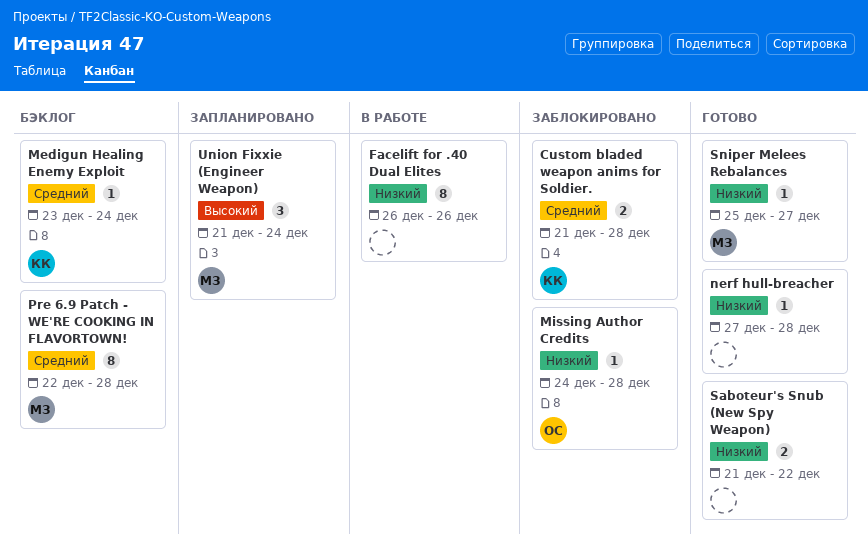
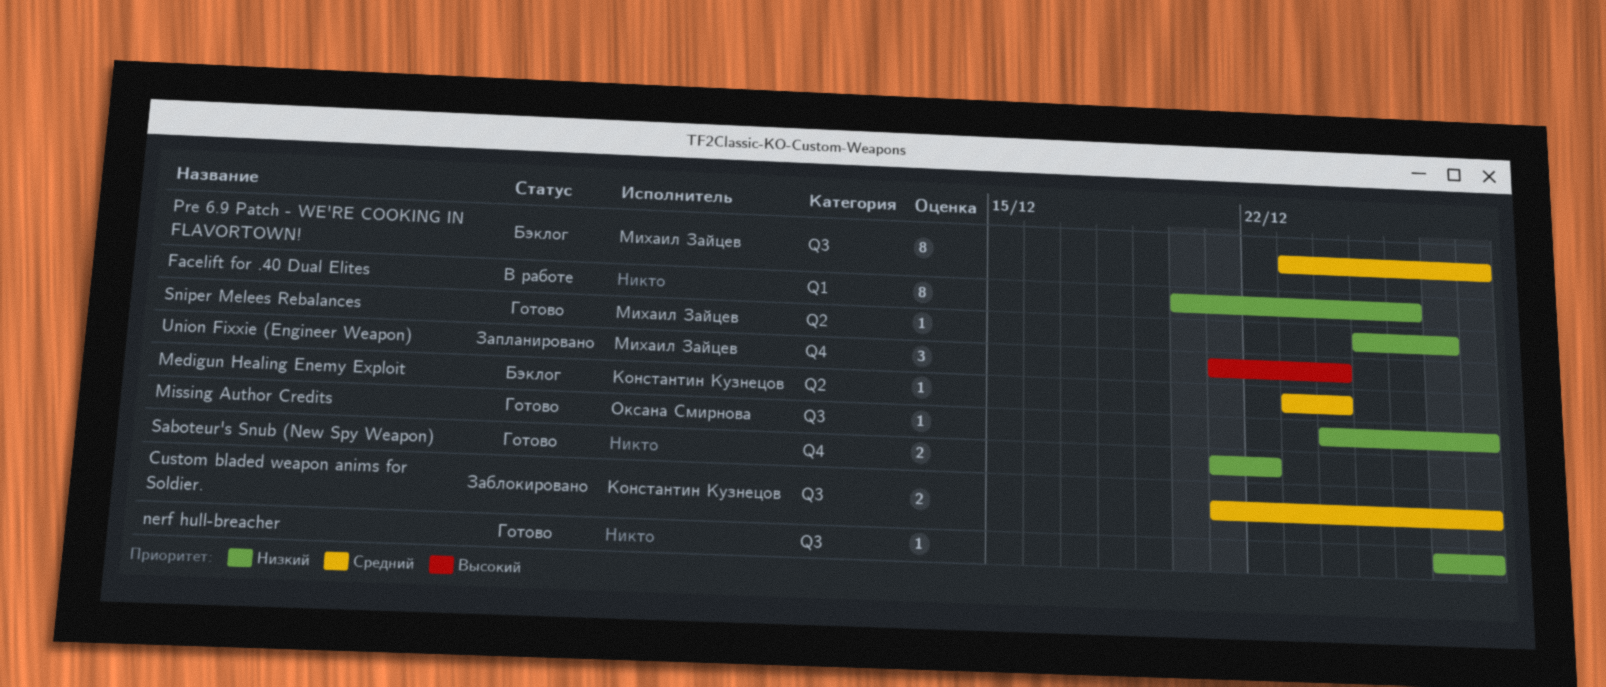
Facelift for .40 Dual Elites, start: Dec 26 -> Dec 20
Missing Author Credits, status: Заблокировано -> Готово
Pre 6.9 Patch - WE'RE COOKING IN FLAVORTOWN!, start: Dec 22 -> Dec 23

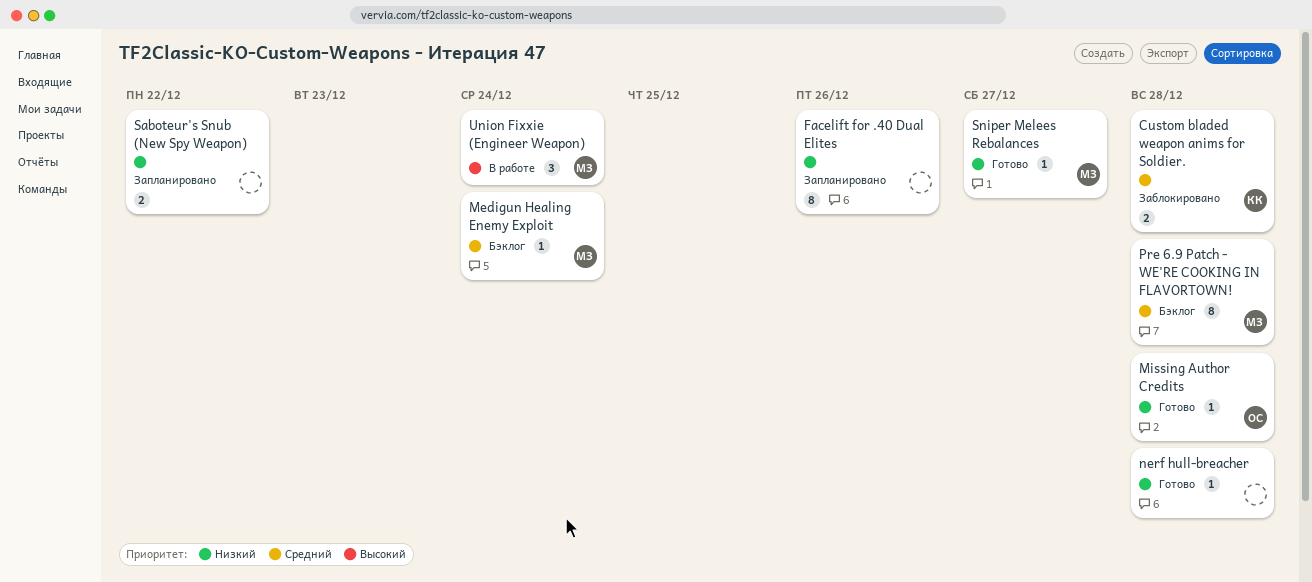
Facelift for .40 Dual Elites, status: В работе -> Запланировано
Medigun Healing Enemy Exploit, owner: Константин Кузнецов -> Михаил Зайцев
Saboteur's Snub (New Spy Weapon), status: Готово -> Запланировано
Union Fixxie (Engineer Weapon), status: Запланировано -> В работе

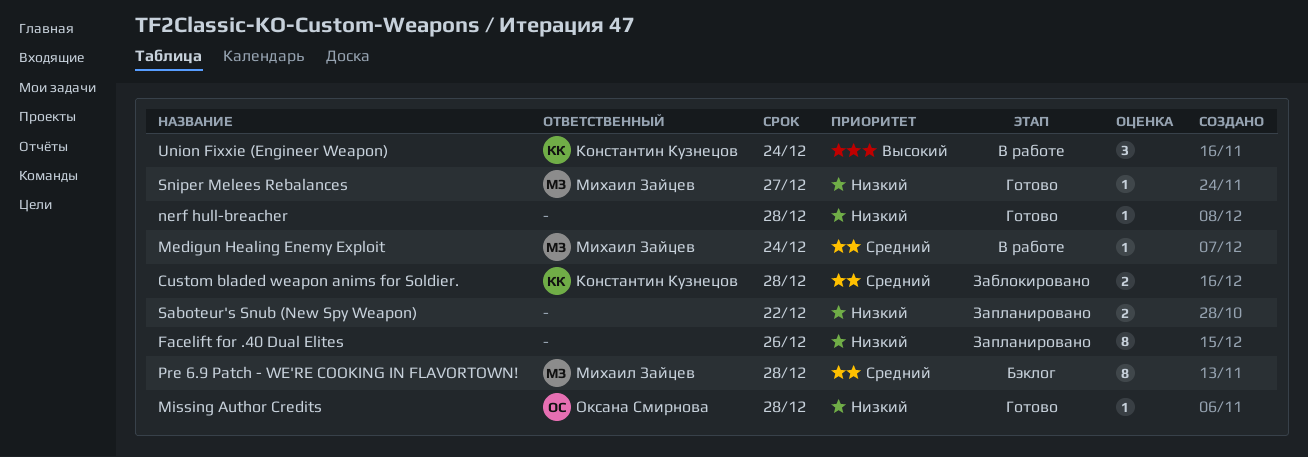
Medigun Healing Enemy Exploit, status: Бэклог -> В работе
Union Fixxie (Engineer Weapon), owner: Михаил Зайцев -> Константин Кузнецов

